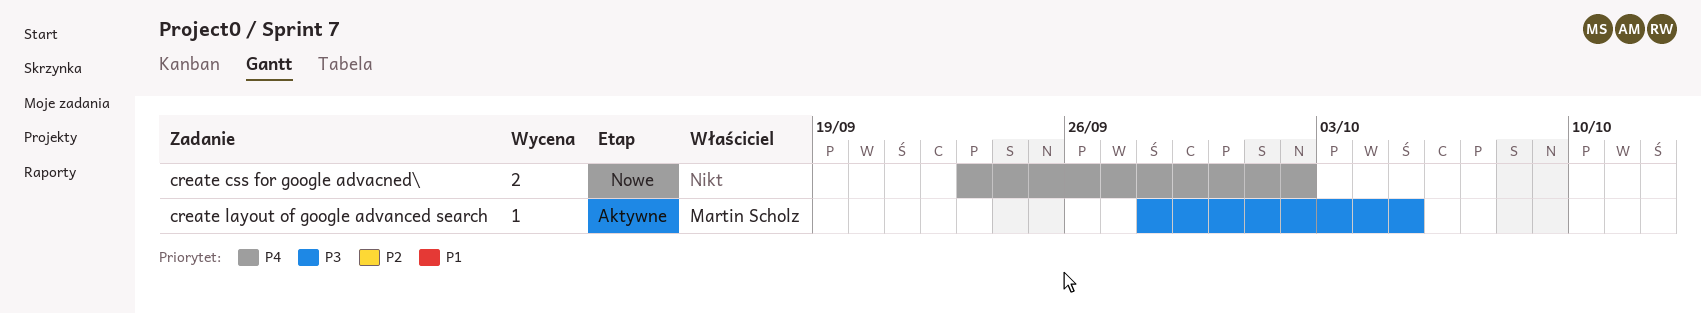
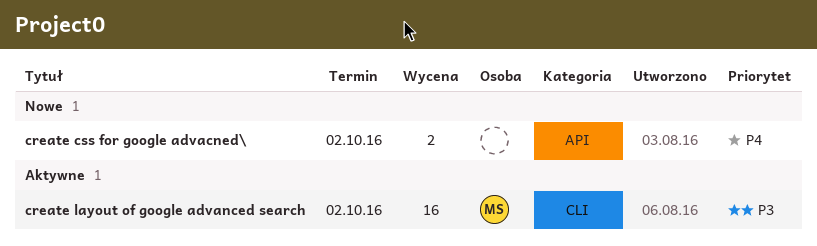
create layout of google advanced search, estimate: 1 -> 16
create layout of google advanced search, due: Oct 5 -> Oct 2

